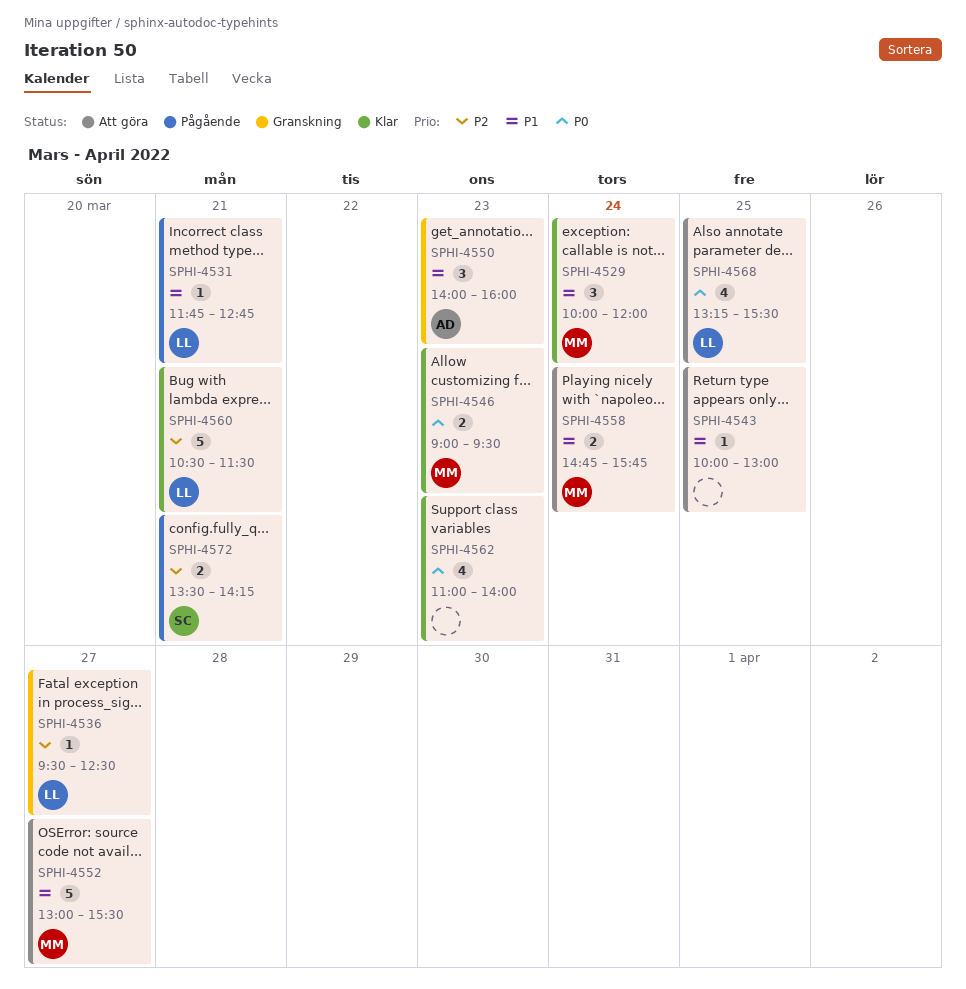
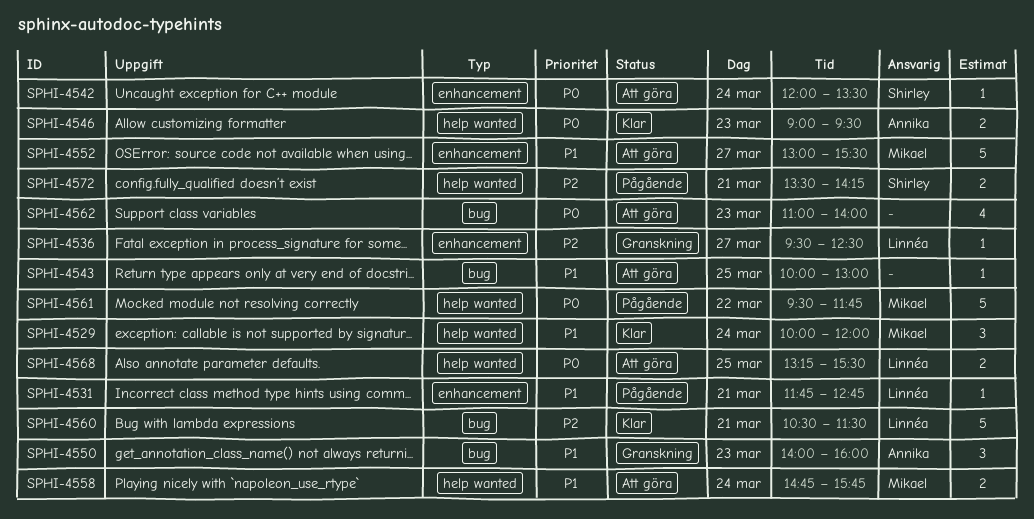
SPHI-4542: none -> present
SPHI-4546, owner: Mikael -> Annika
SPHI-4561: none -> present
SPHI-4562, status: Klar -> Att göra
SPHI-4568, estimate: 4 -> 2

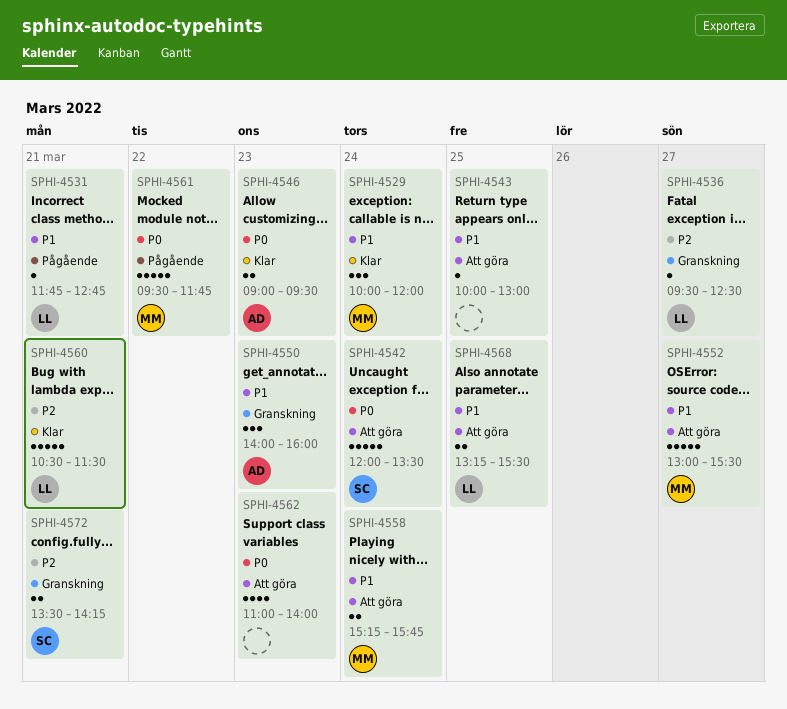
SPHI-4542, estimate: 1 -> 5
SPHI-4558, begins: 14:45 -> 15:15
SPHI-4568, priority: P0 -> P1
SPHI-4572, status: Pågående -> Granskning

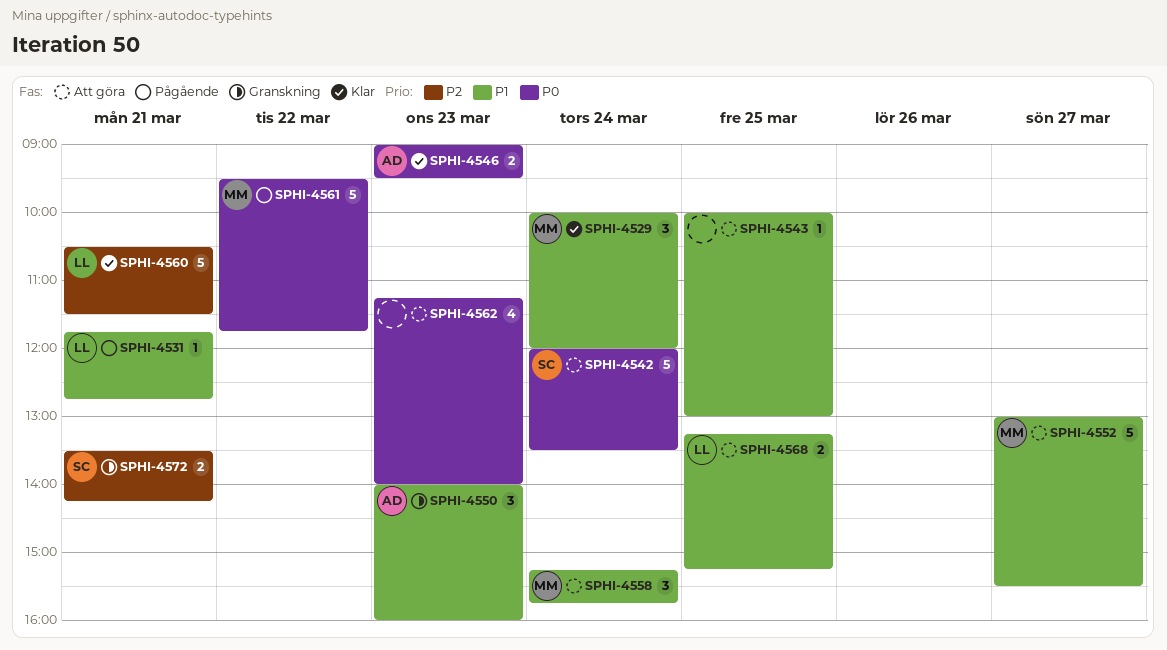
SPHI-4536: present -> none
SPHI-4558, estimate: 2 -> 3
SPHI-4562, begins: 11:00 -> 11:15
SPHI-4568, ends: 15:30 -> 15:15

